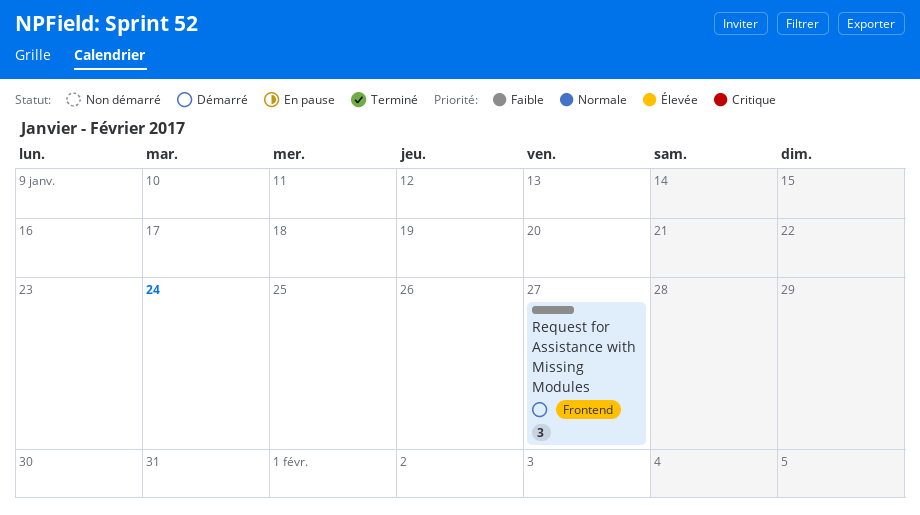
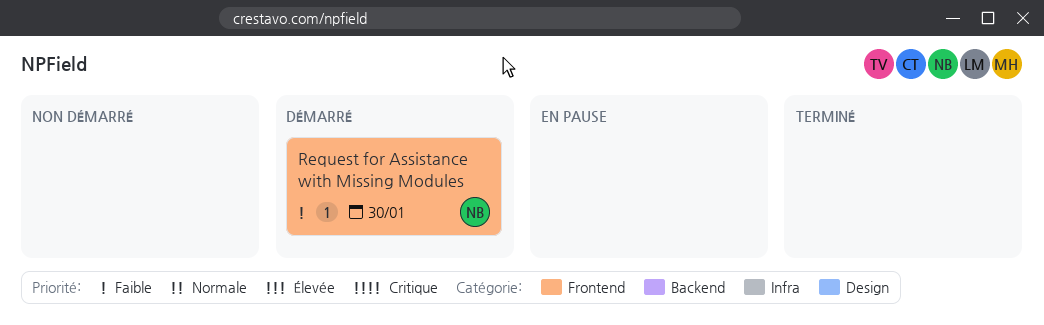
Request for Assistance with Missing Modules, estimate: 3 -> 1
Request for Assistance with Missing Modules, due: Jan 27 -> Jan 30

